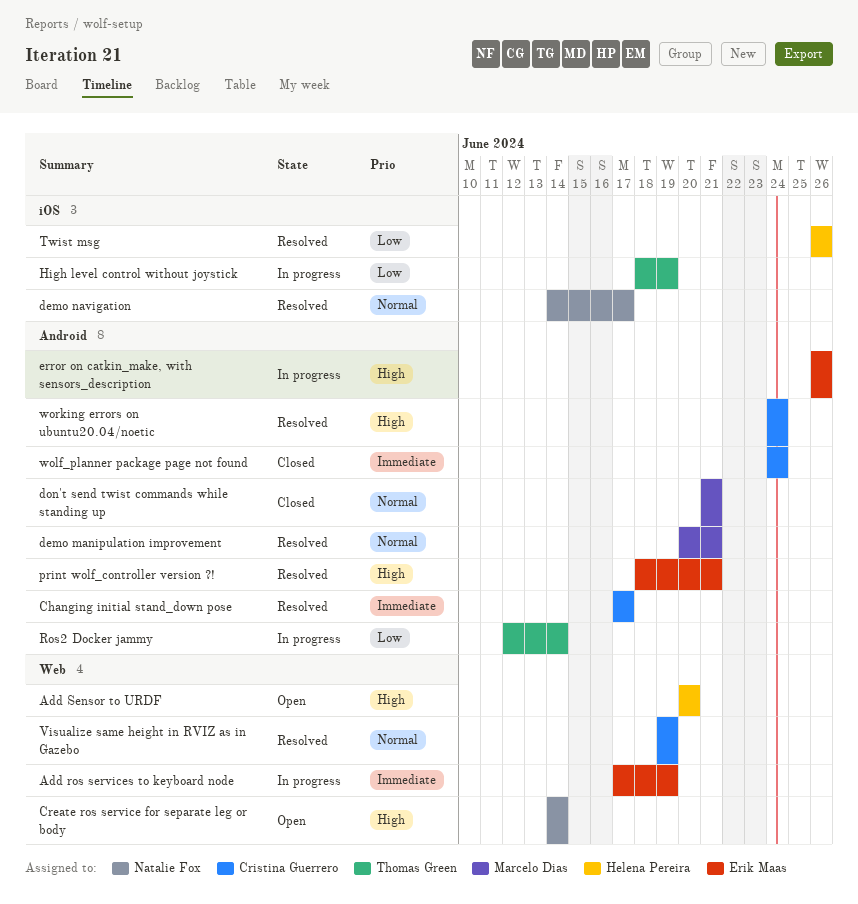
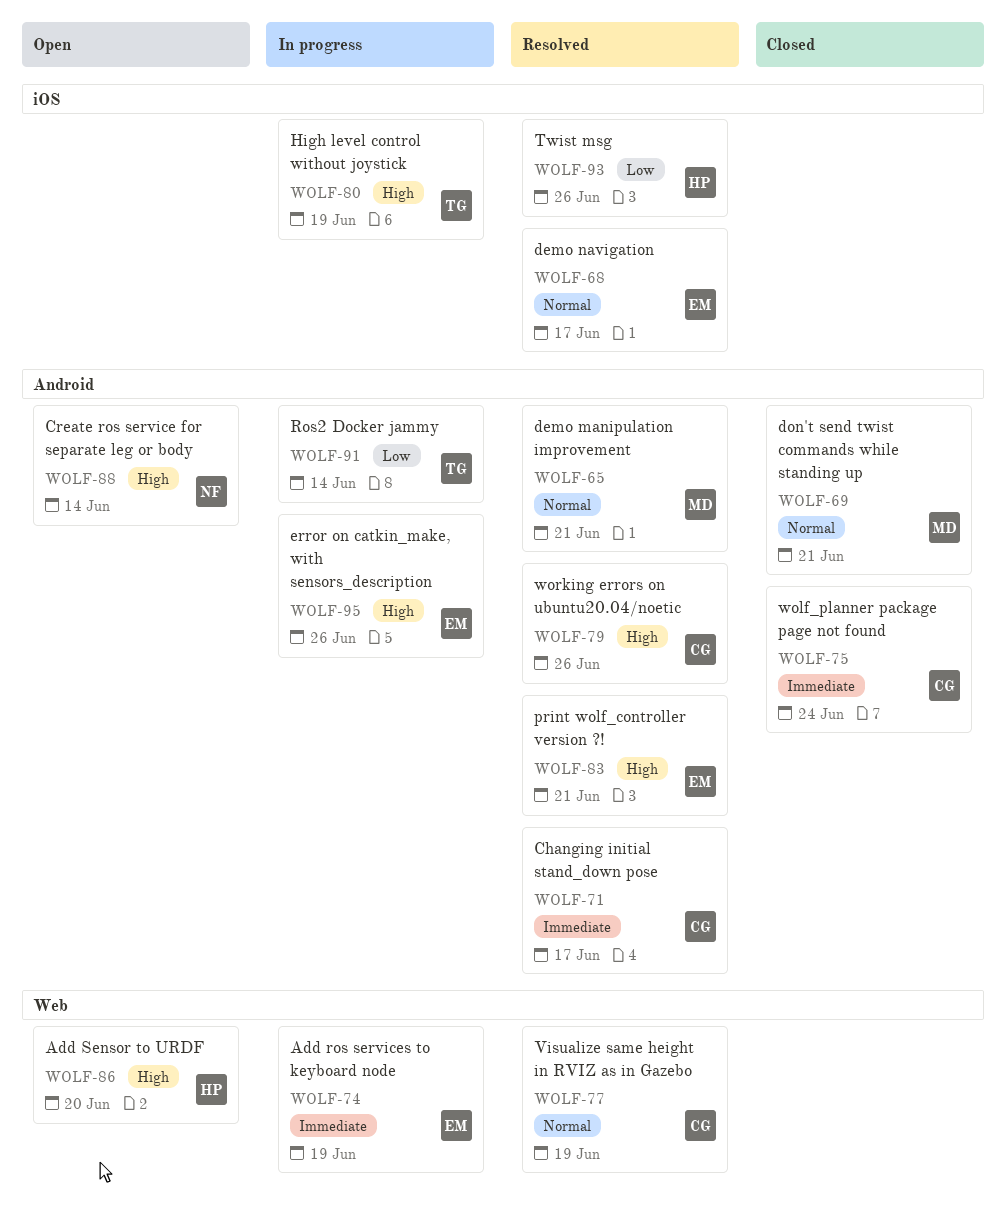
Create ros service for separate leg or body, label: Web -> Android
demo navigation, owner: Natalie Fox -> Erik Maas
High level control without joystick, priority: Low -> High
working errors on ubuntu20.04/noetic, due: Jun 24 -> Jun 26

